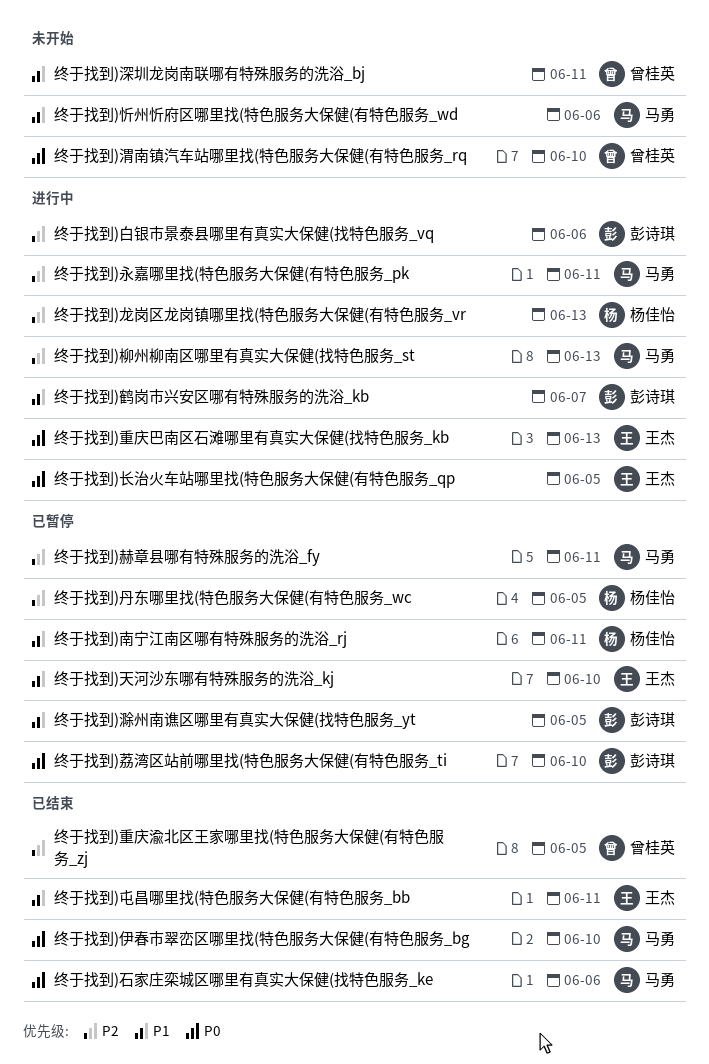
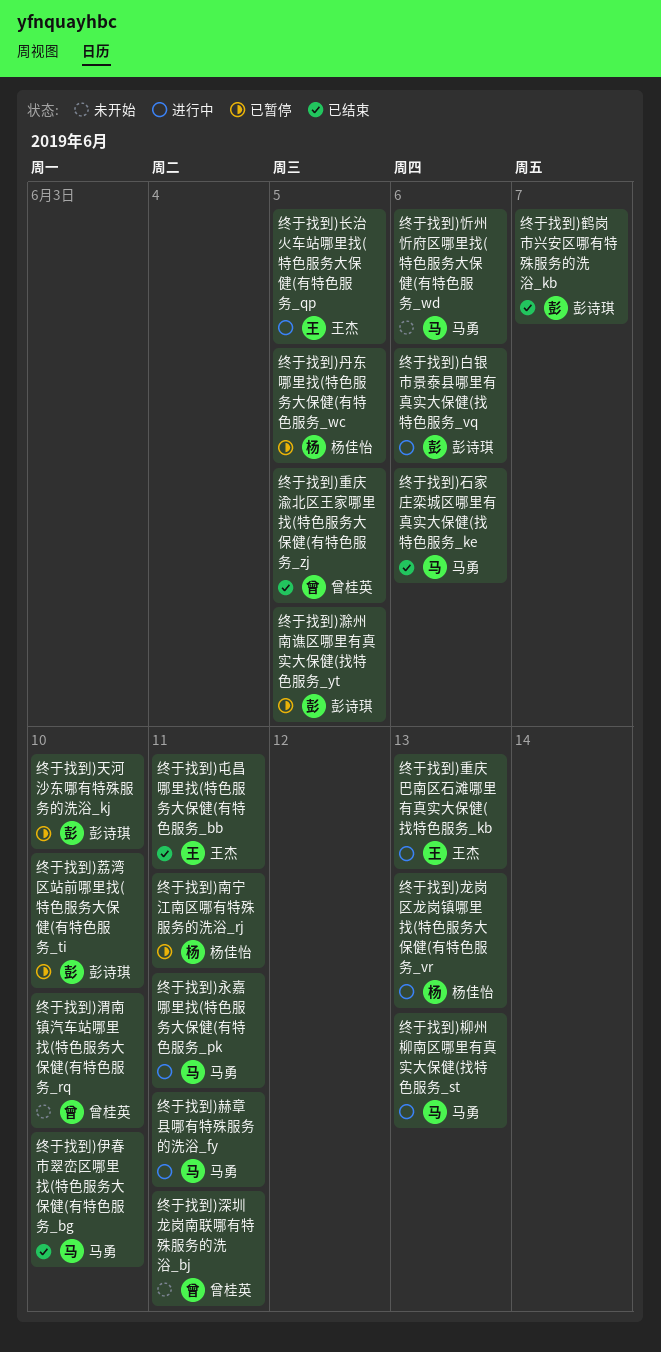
终于找到)天河沙东哪有特殊服务的洗浴_kj, owner: 王杰 -> 彭诗琪
终于找到)赫章县哪有特殊服务的洗浴_fy, status: 已暂停 -> 进行中
终于找到)鹤岗市兴安区哪有特殊服务的洗浴_kb, status: 进行中 -> 已结束

